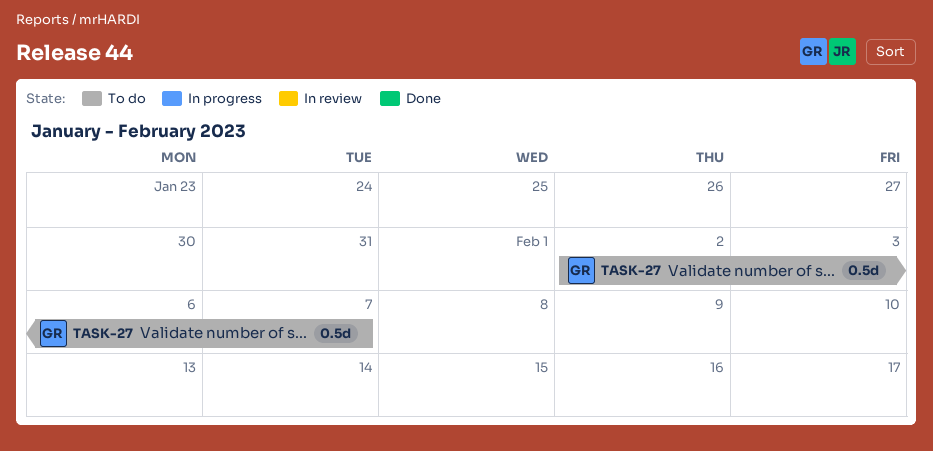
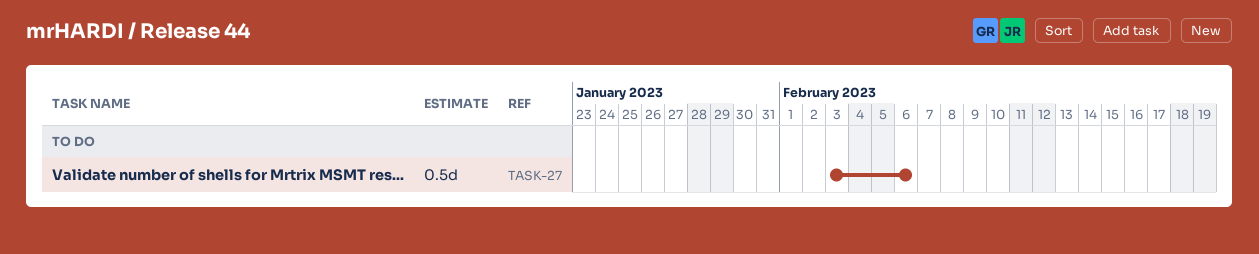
TASK-27, start: Feb 2 -> Feb 3
TASK-27, due: Feb 7 -> Feb 6

